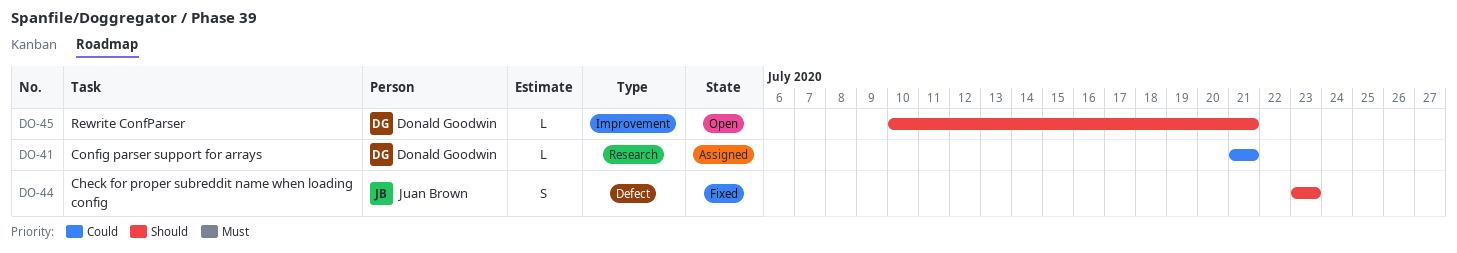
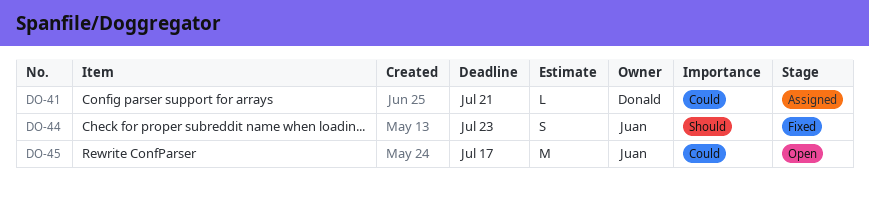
DO-45, owner: Donald Goodwin -> Juan Brown
DO-45, priority: Should -> Could
DO-45, estimate: L -> M
DO-45, due: Jul 21 -> Jul 17

